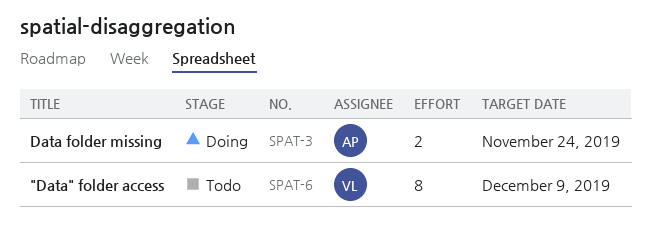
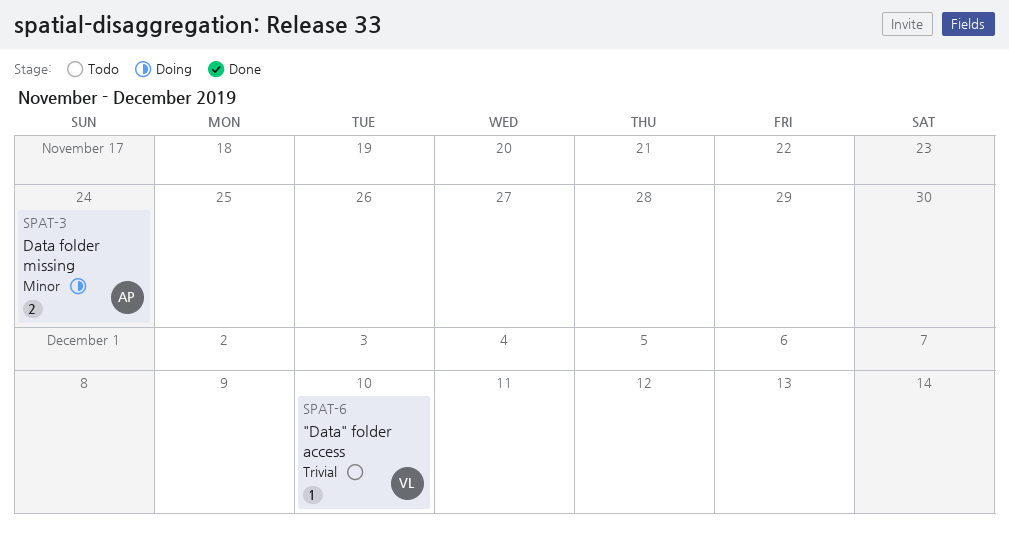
SPAT-6, estimate: 8 -> 1
SPAT-6, due: Dec 9 -> Dec 10

